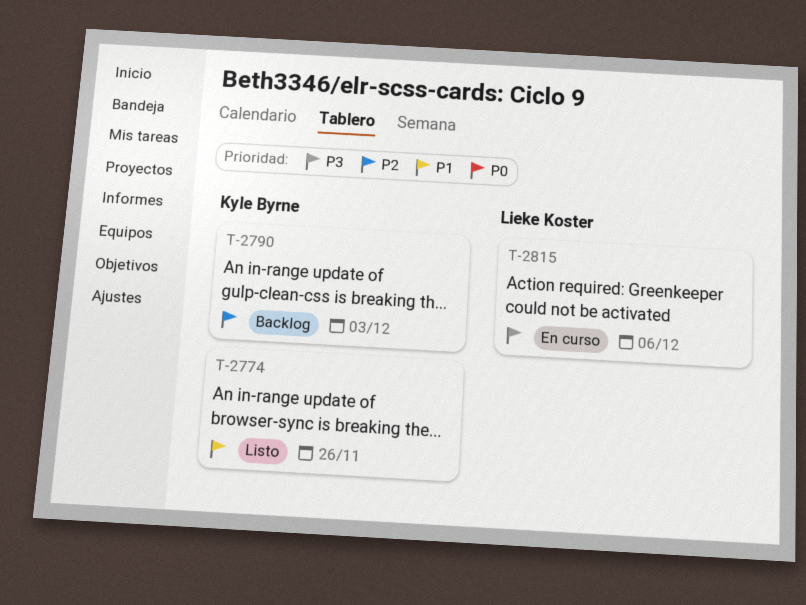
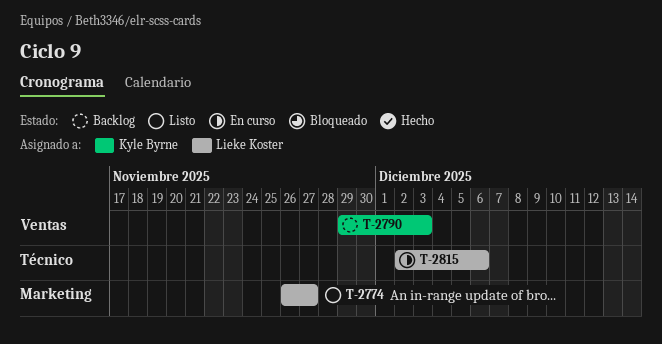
T-2774, owner: Kyle Byrne -> Lieke Koster
T-2774, due: Nov 26 -> Nov 27

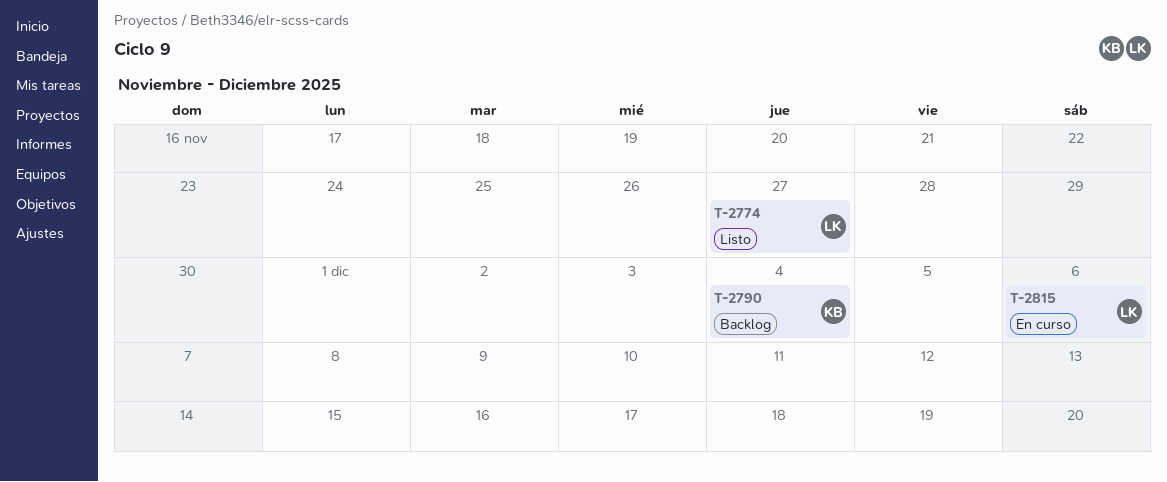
T-2790, due: Dec 3 -> Dec 4

